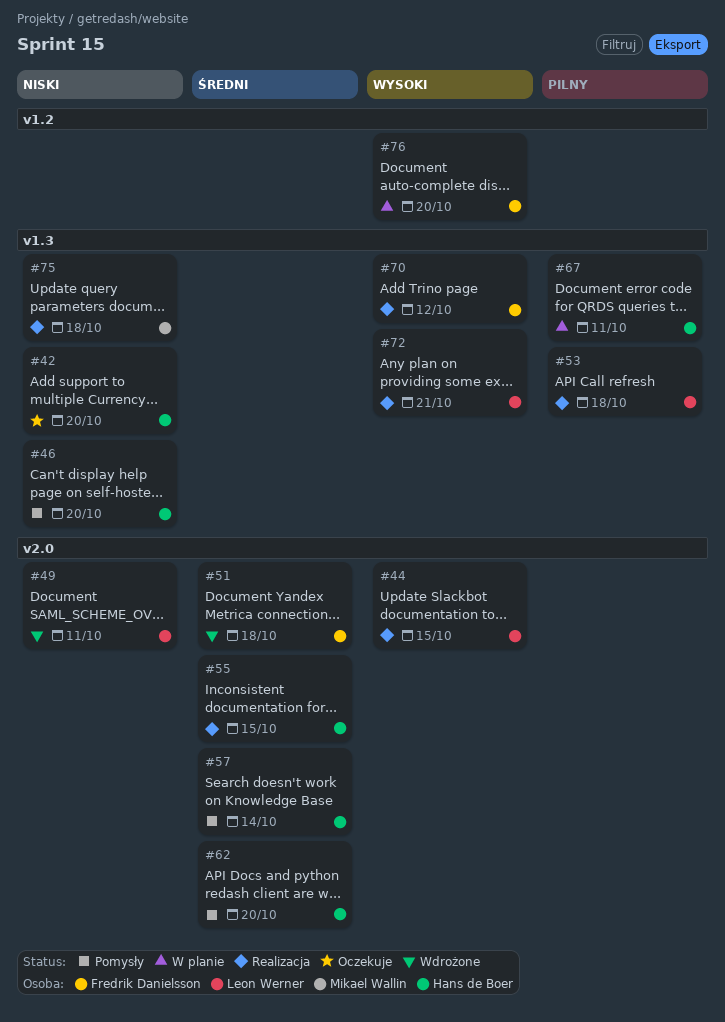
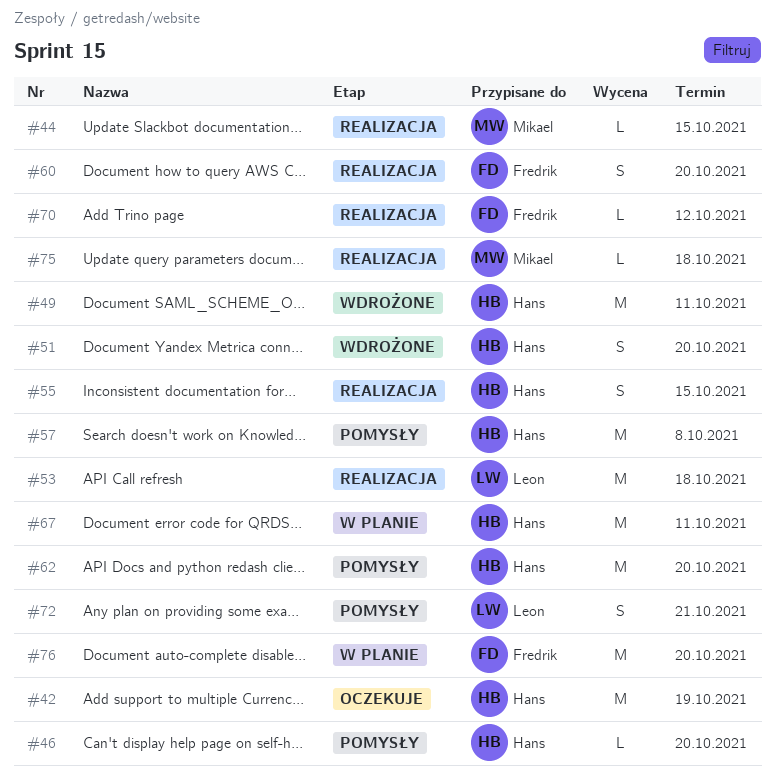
#42, due: Oct 20 -> Oct 19
#44, owner: Leon Werner -> Mikael Wallin
#49, owner: Leon Werner -> Hans de Boer
#51, owner: Fredrik Danielsson -> Hans de Boer
#51, due: Oct 18 -> Oct 20
#57, due: Oct 14 -> Oct 8
#60: none -> present
#72, status: Realizacja -> Pomysły

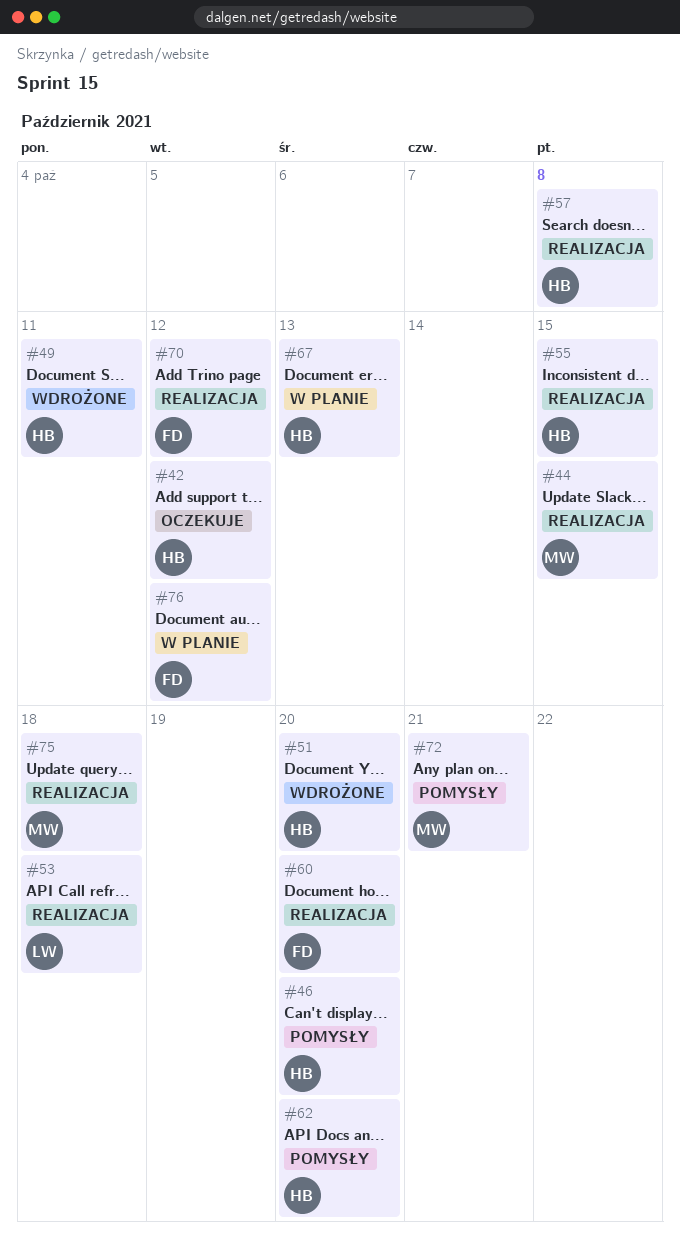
#42, due: Oct 19 -> Oct 12
#57, status: Pomysły -> Realizacja
#67, due: Oct 11 -> Oct 13
#72, owner: Leon -> Mikael
#76, due: Oct 20 -> Oct 12

